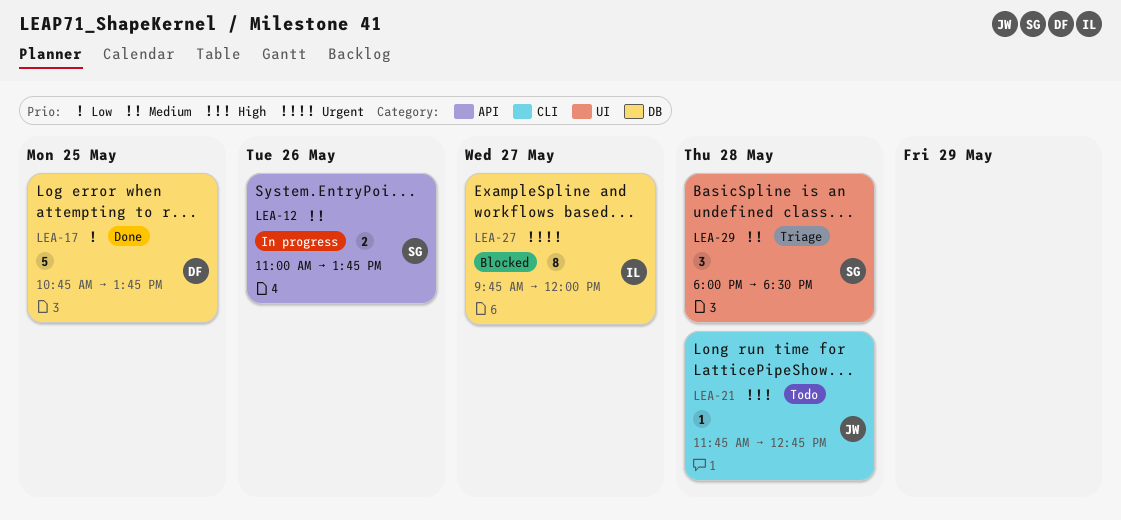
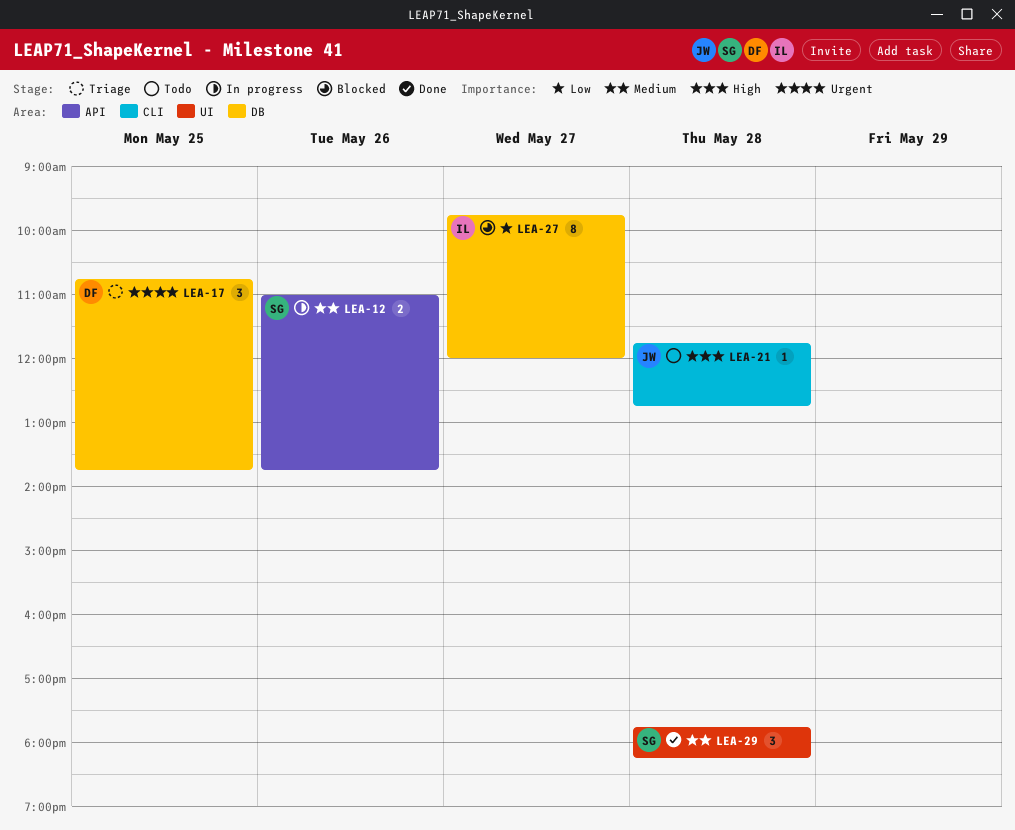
LEA-17, status: Done -> Triage
LEA-17, priority: Low -> Urgent
LEA-17, estimate: 5 -> 3
LEA-27, priority: Urgent -> Low
LEA-29, status: Triage -> Done
LEA-29, begins: 18:00 -> 17:45
LEA-29, ends: 18:30 -> 18:15

